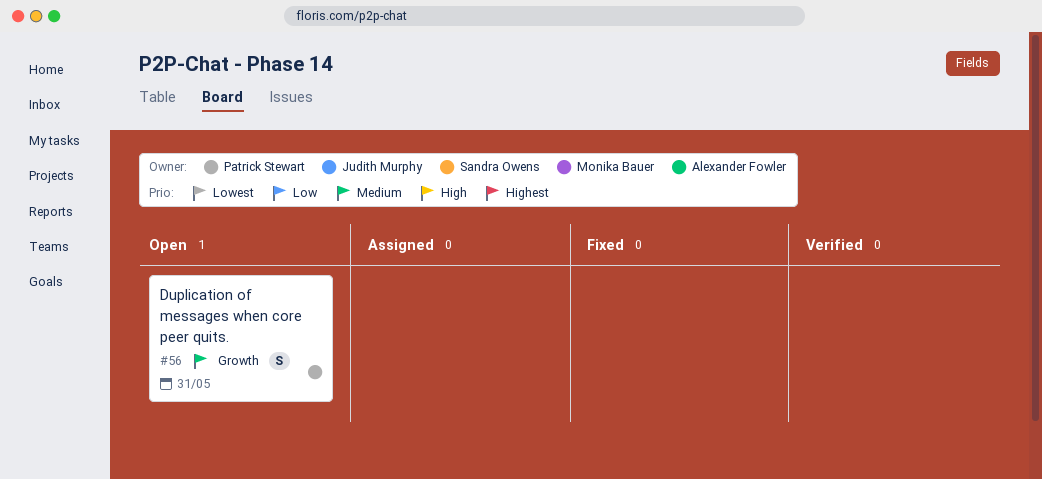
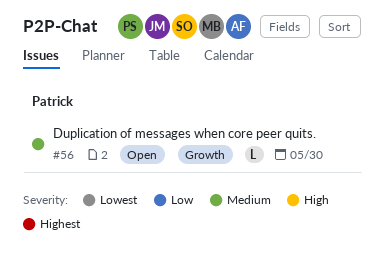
#56, estimate: S -> L
#56, due: May 31 -> May 30

